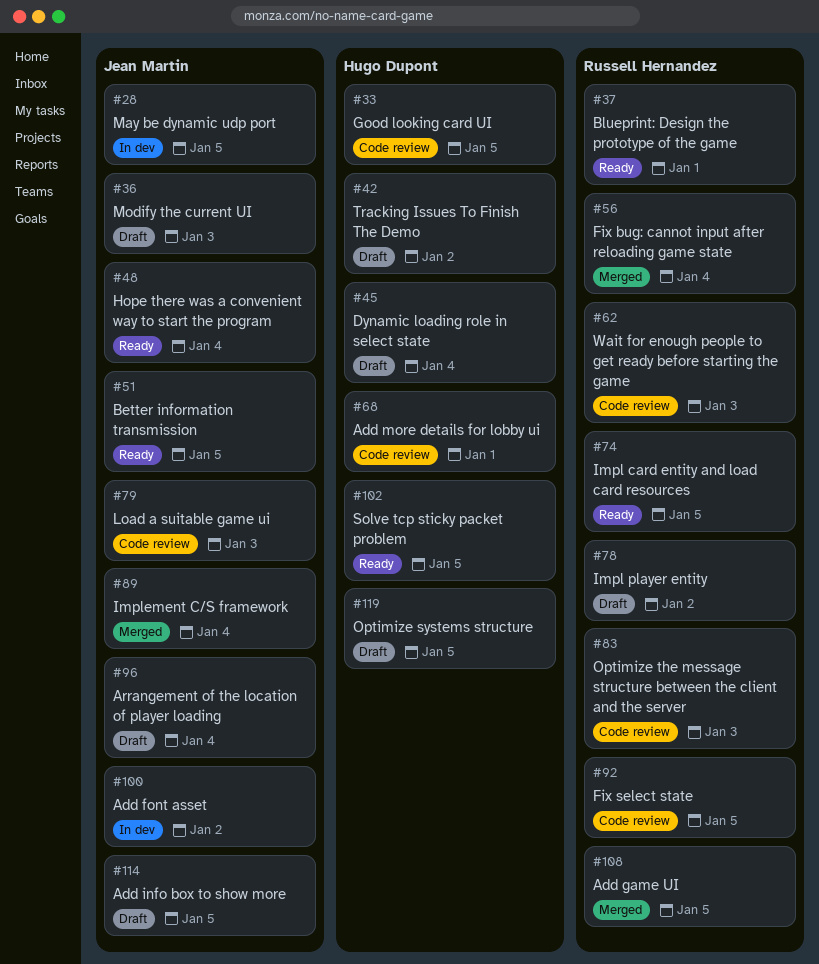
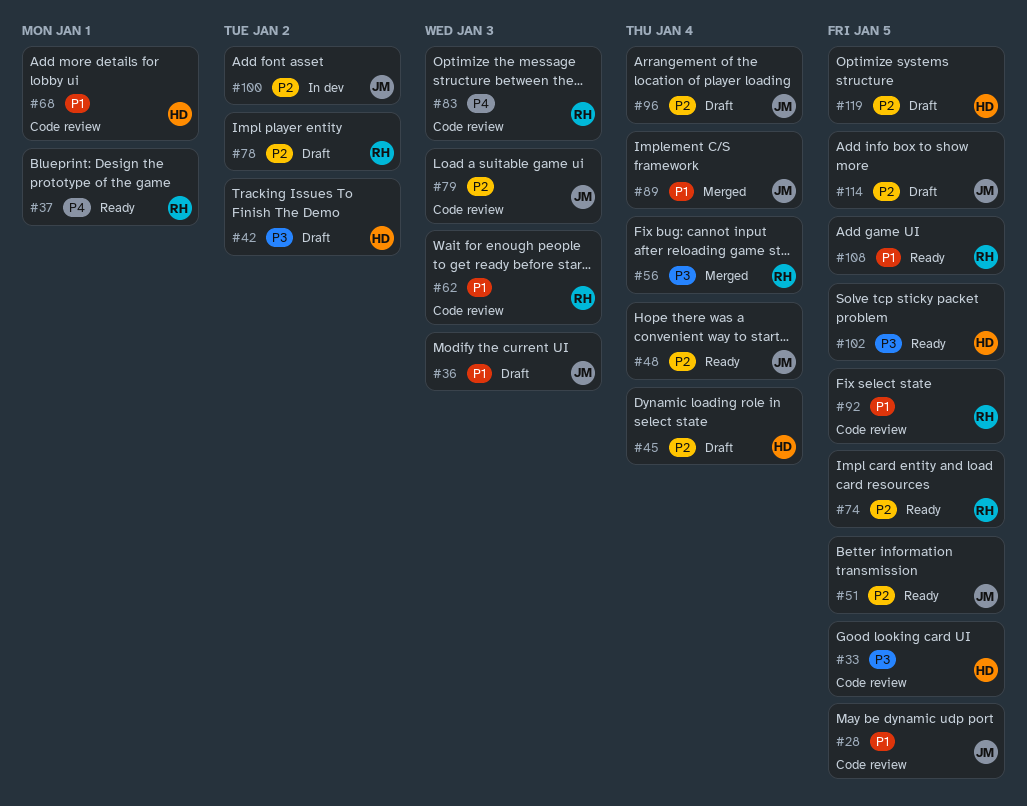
#28, status: In dev -> Code review
#108, status: Merged -> Ready

